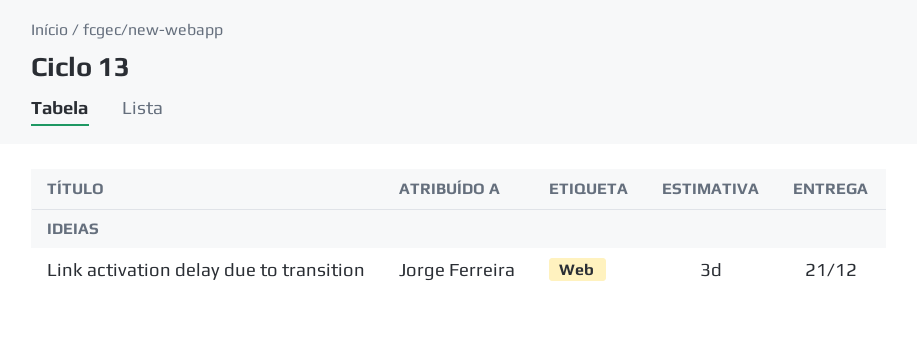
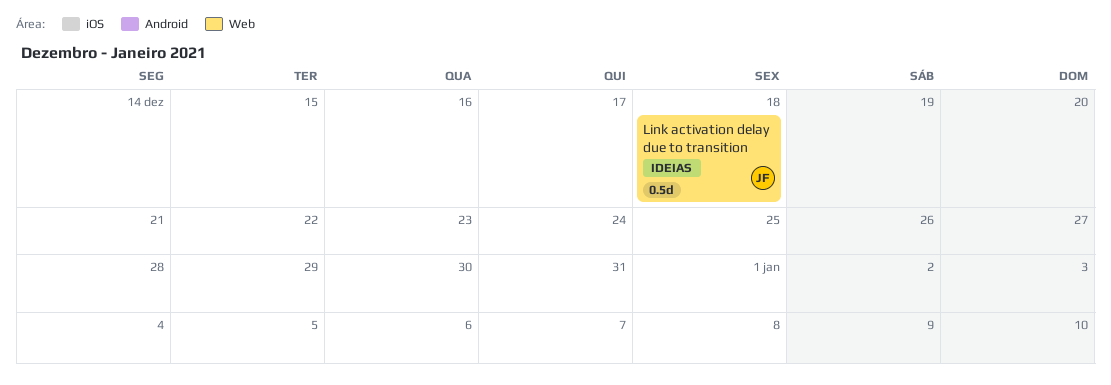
Link activation delay due to transition, estimate: 3d -> 0.5d
Link activation delay due to transition, due: Dec 21 -> Dec 18

